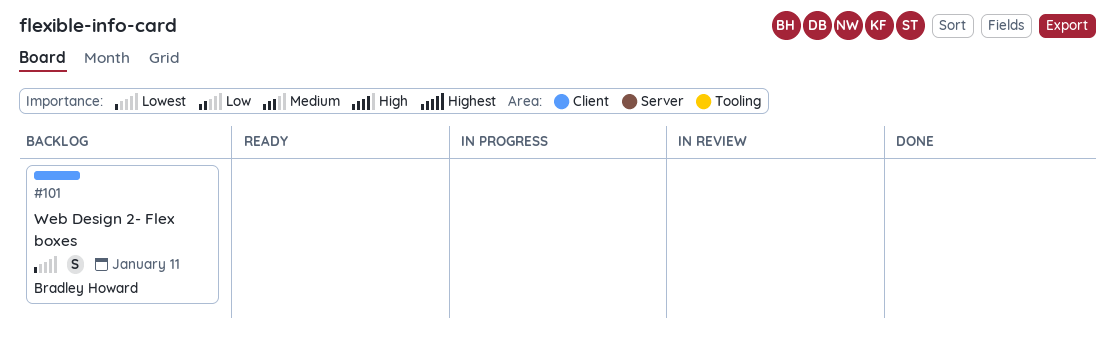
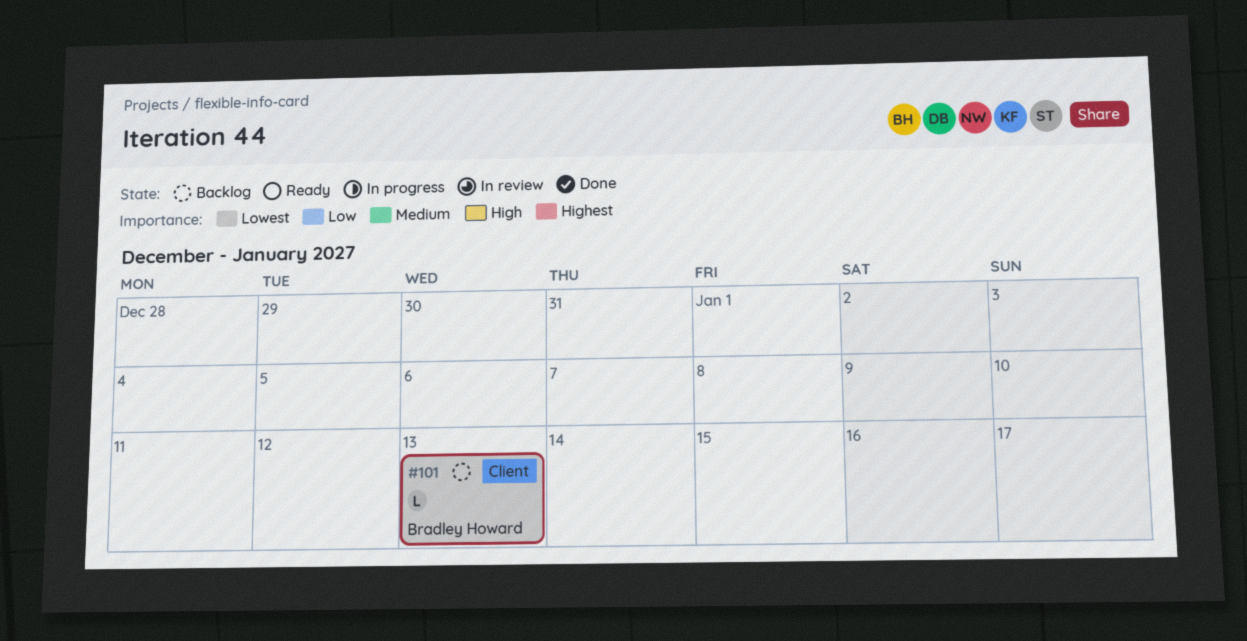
#101, estimate: S -> L
#101, due: Jan 11 -> Jan 13

